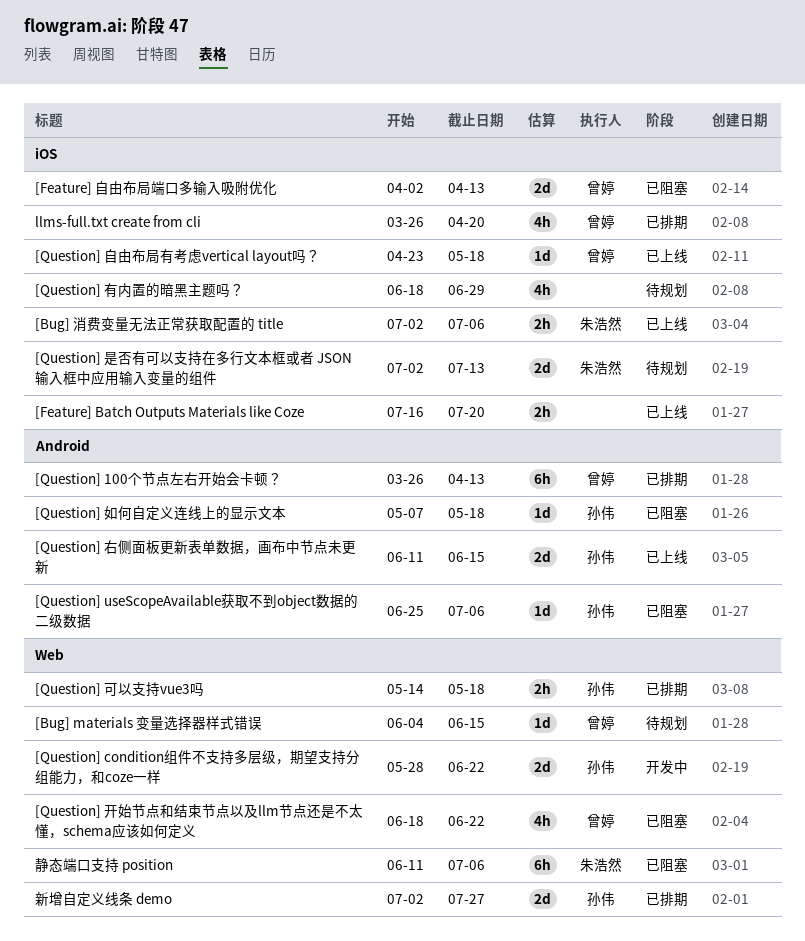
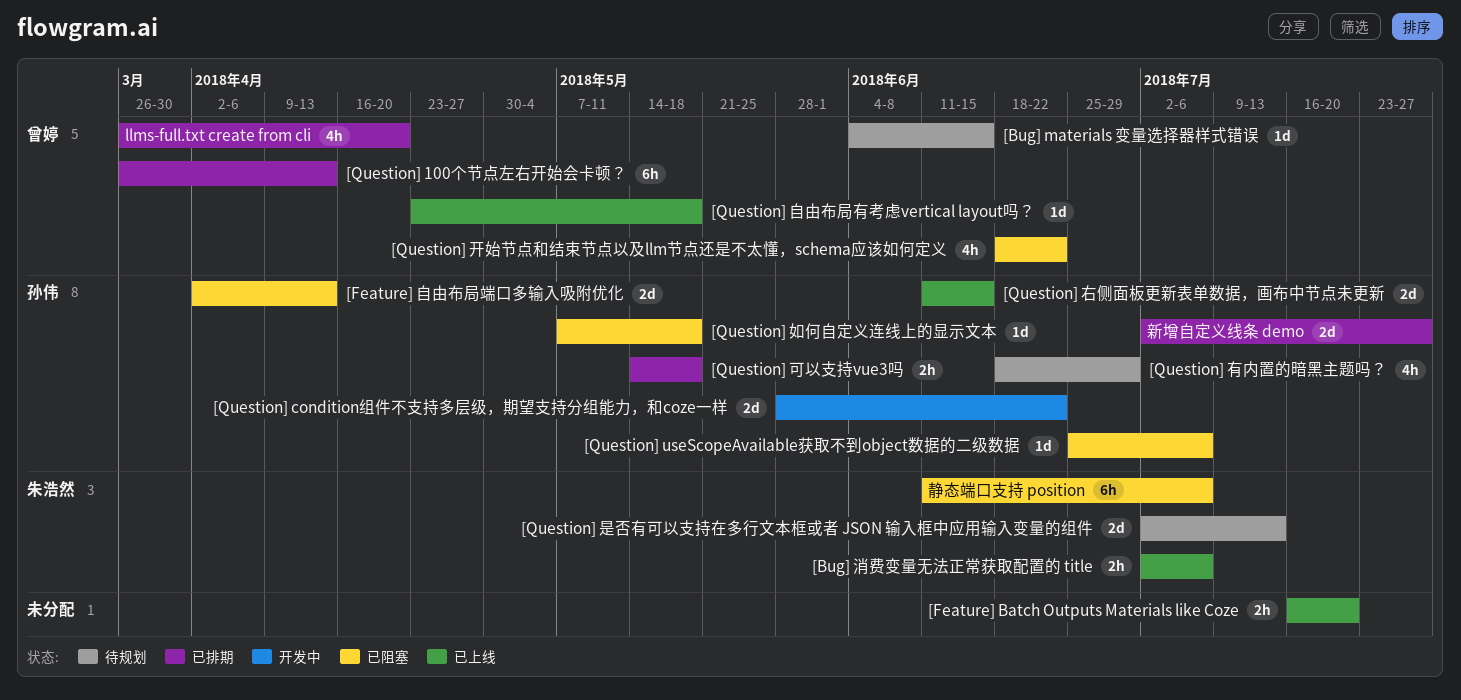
[Feature] 自由布局端口多输入吸附优化, owner: 曾婷 -> 孙伟
[Question] 有内置的暗黑主题吗？, owner: none -> 孙伟

